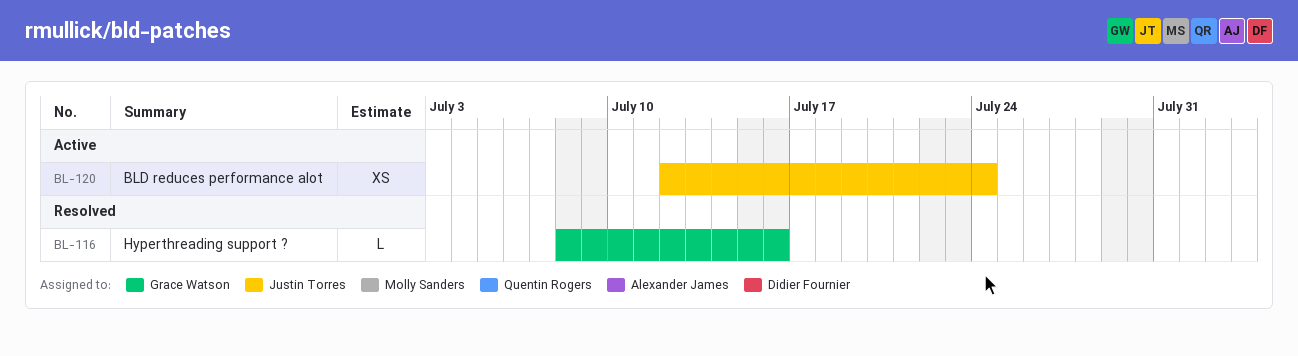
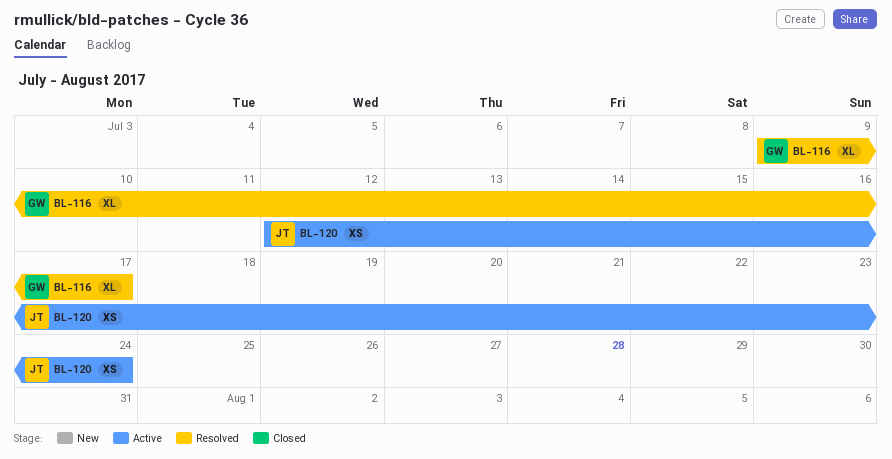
BL-116, estimate: L -> XL
BL-116, start: Jul 8 -> Jul 9
BL-116, due: Jul 16 -> Jul 17

